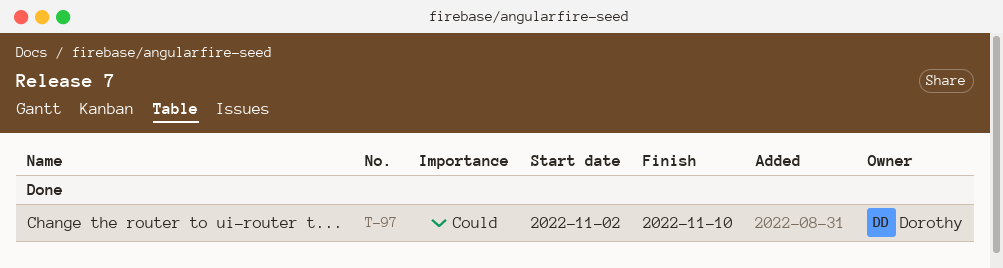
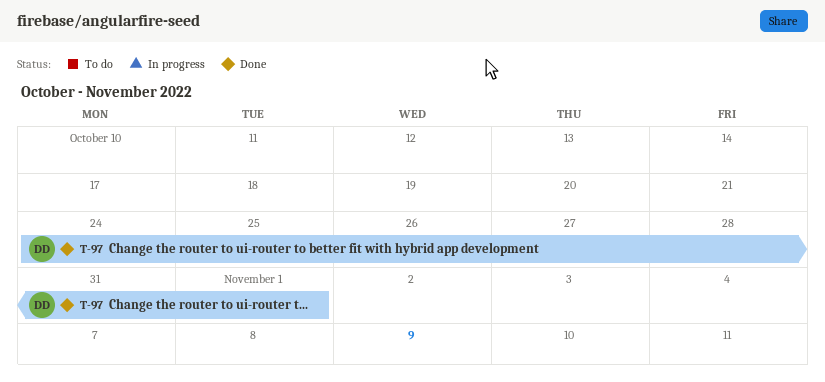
T-97, start: Nov 2 -> Oct 24
T-97, due: Nov 10 -> Nov 1

